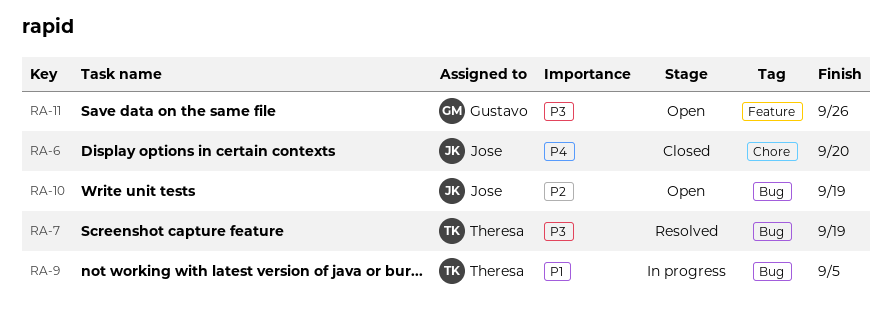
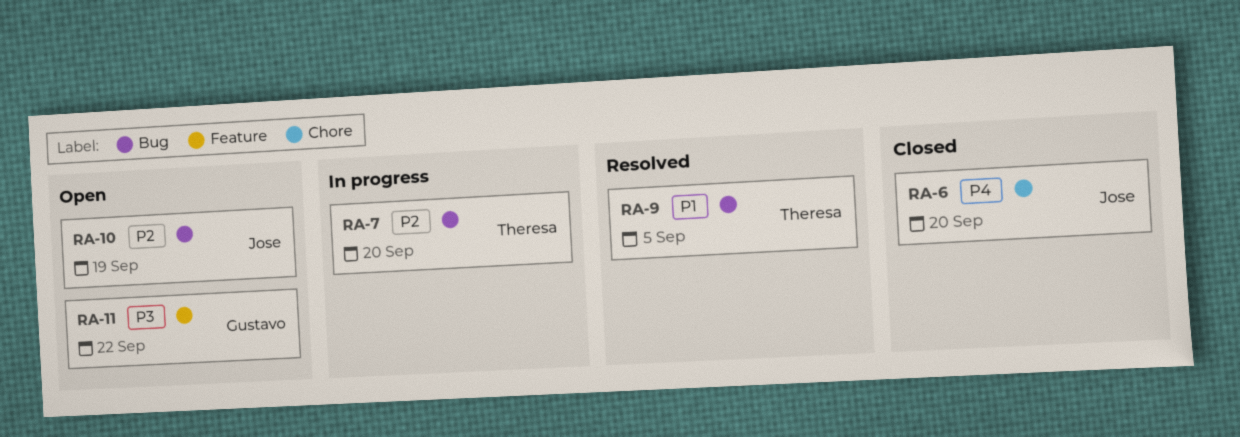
RA-7, status: Resolved -> In progress
RA-7, priority: P3 -> P2
RA-7, due: Sep 19 -> Sep 20
RA-9, status: In progress -> Resolved
RA-11, due: Sep 26 -> Sep 22

